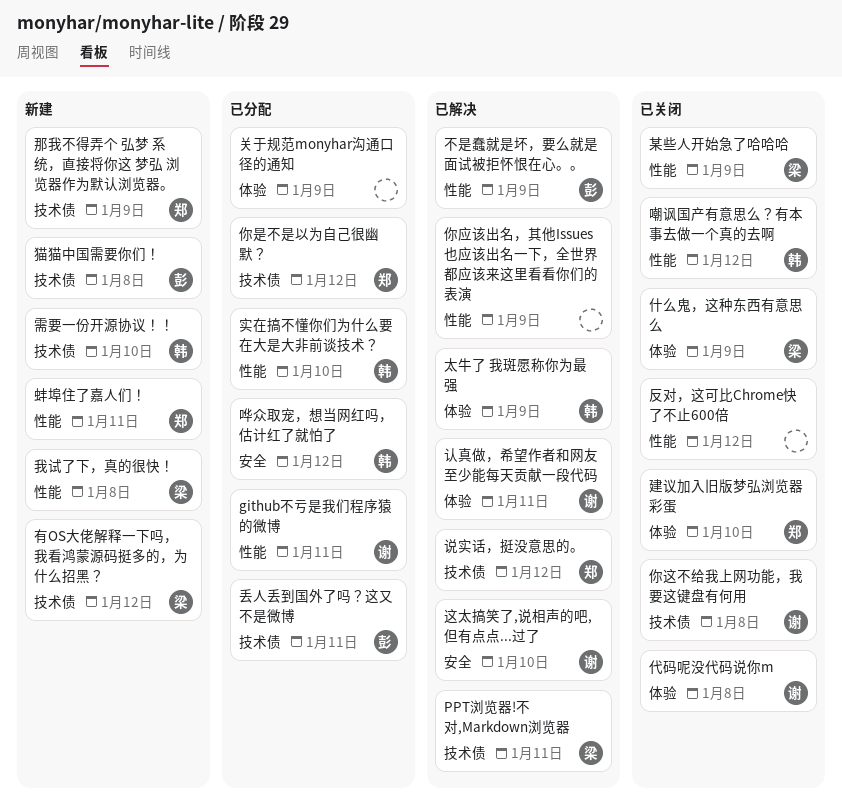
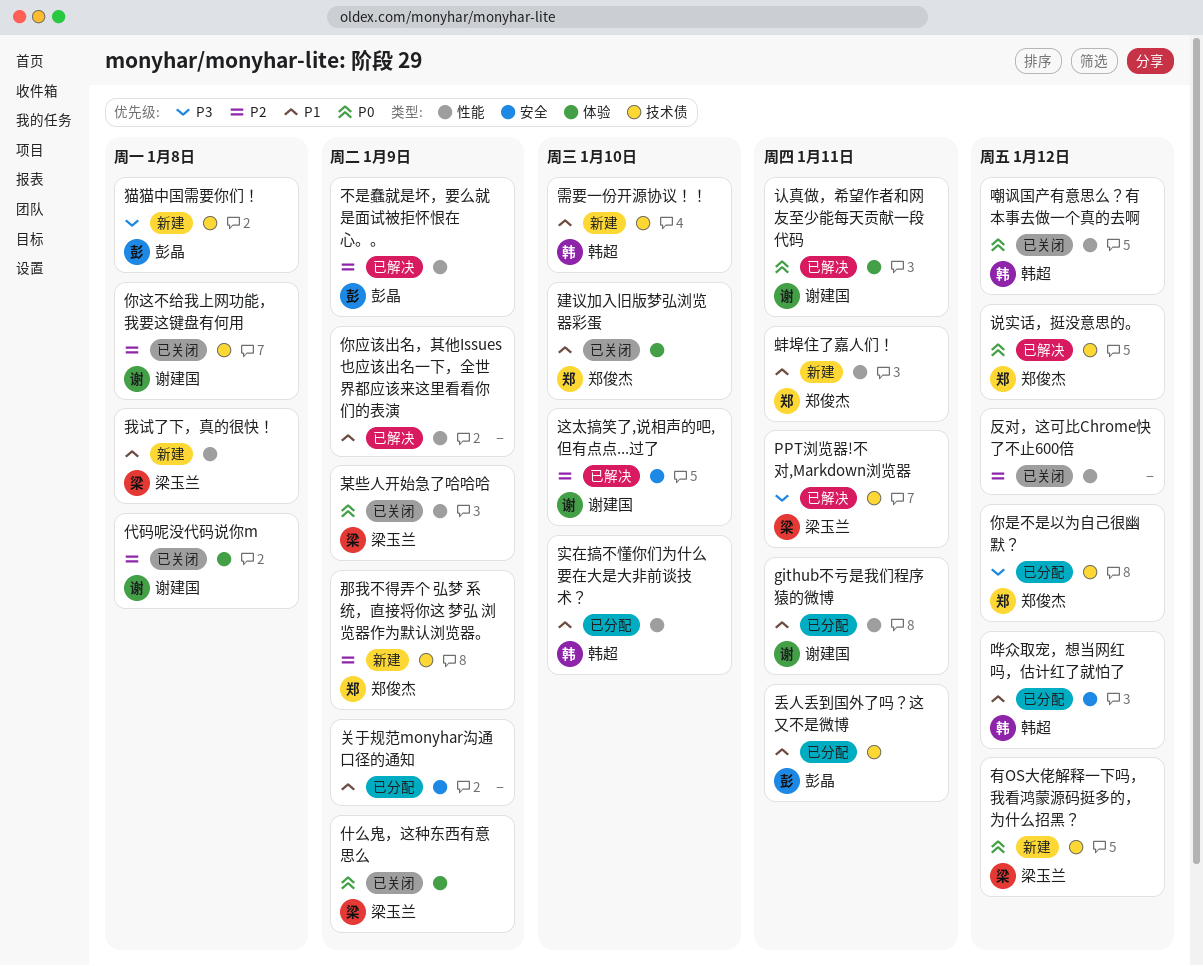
关于规范monyhar沟通口径的通知, label: 体验 -> 安全
太牛了 我斑愿称你为最强: present -> none

